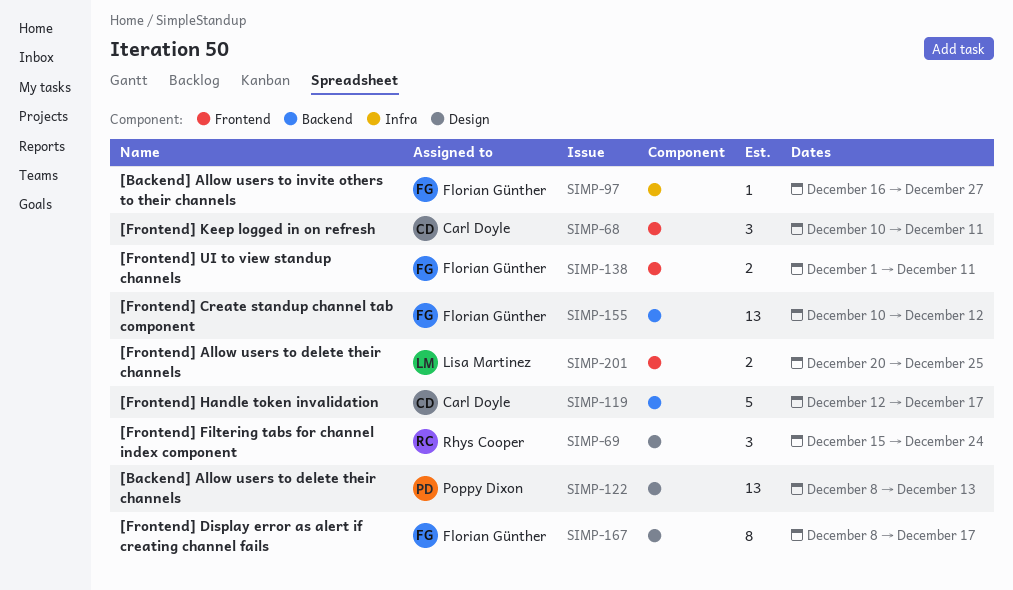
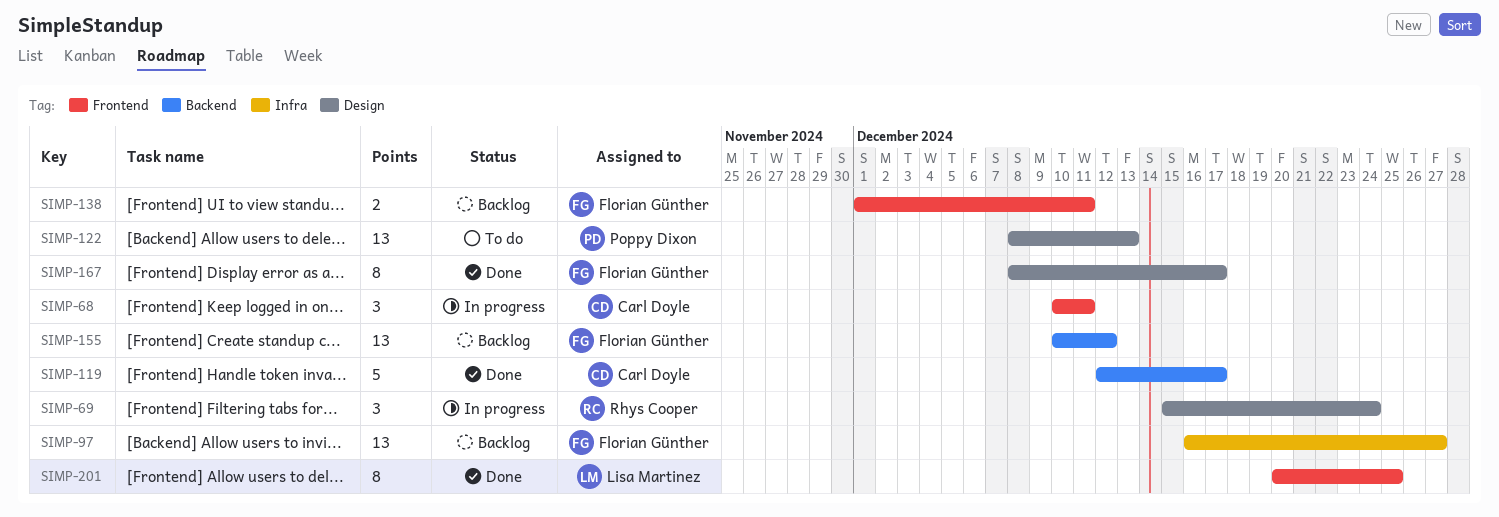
SIMP-97, estimate: 1 -> 13
SIMP-201, estimate: 2 -> 8

